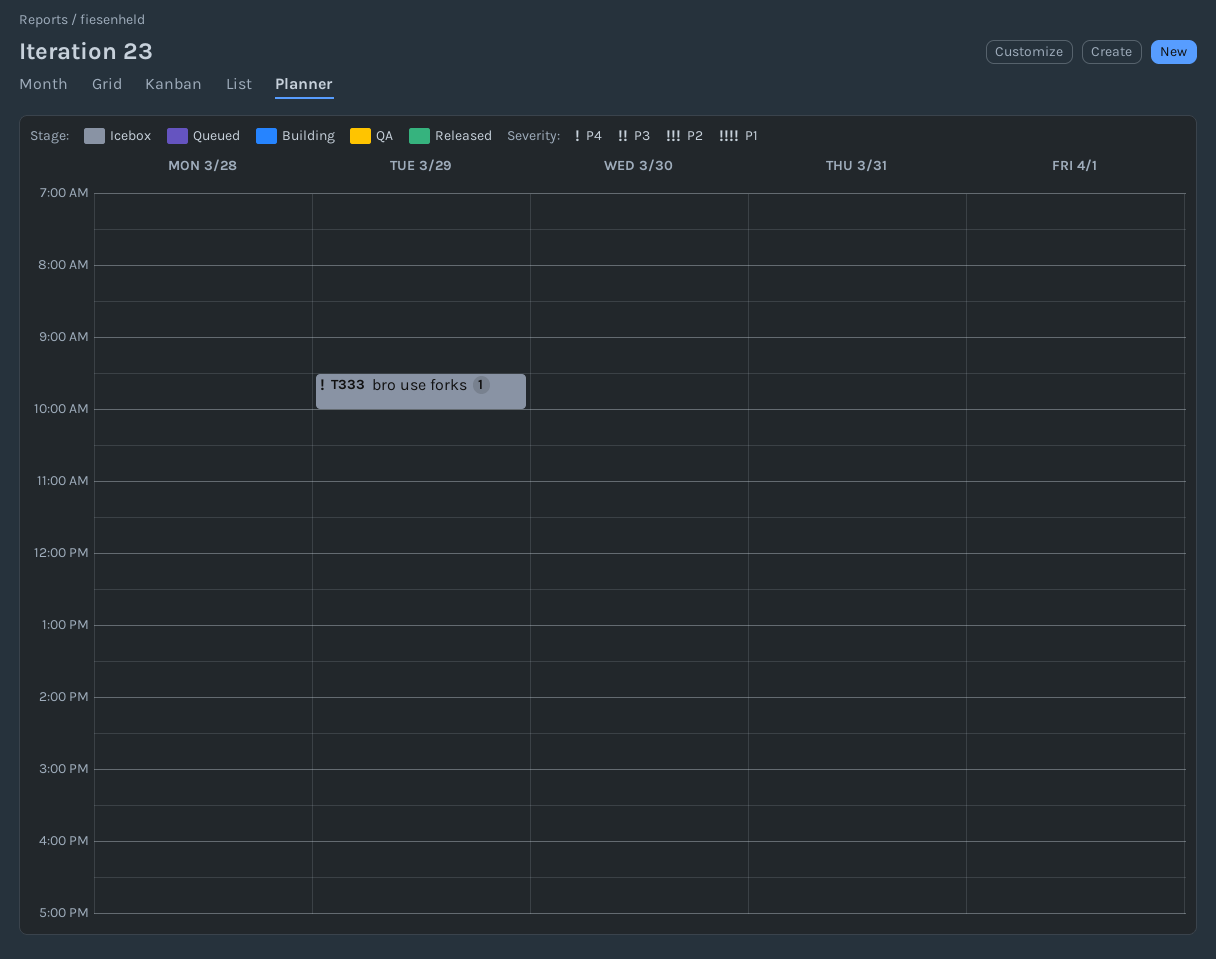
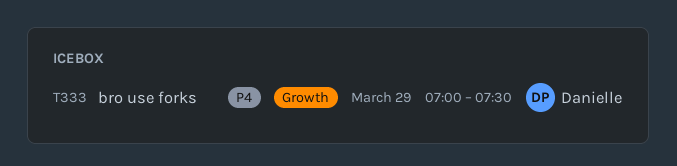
T333, begins: 09:30 -> 07:00
T333, ends: 10:00 -> 07:30

